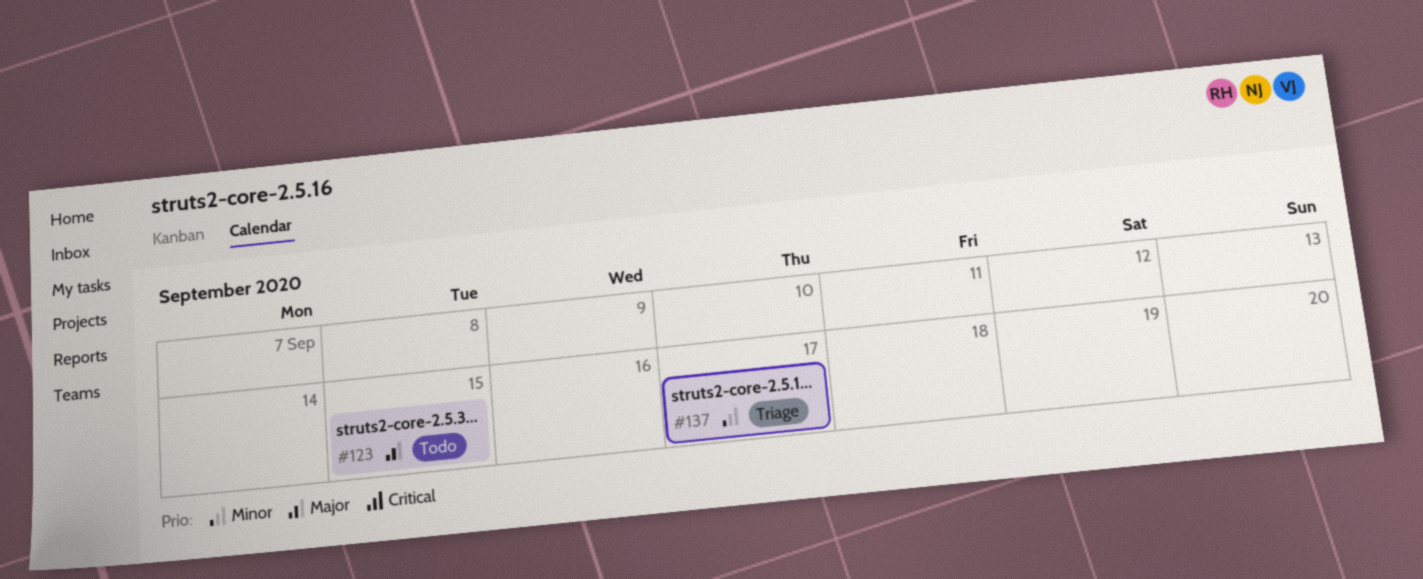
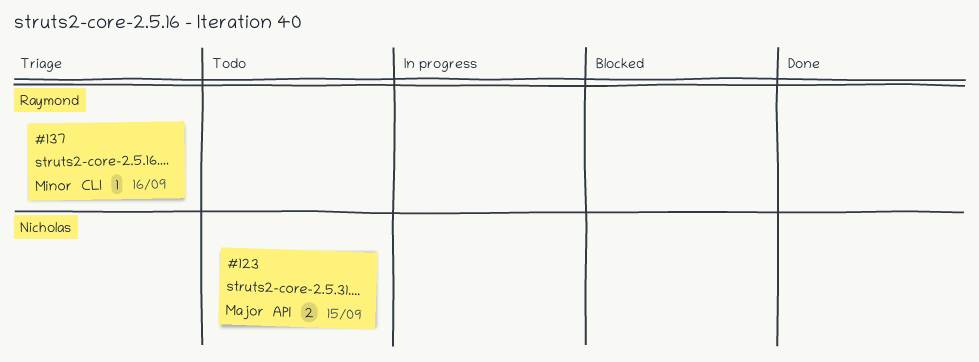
#137, due: Sep 17 -> Sep 16

